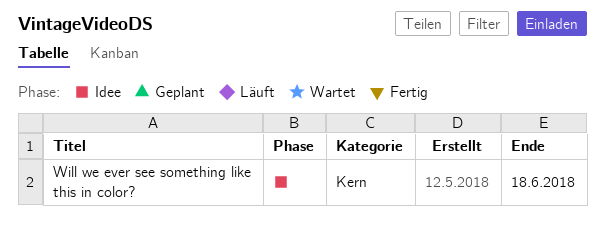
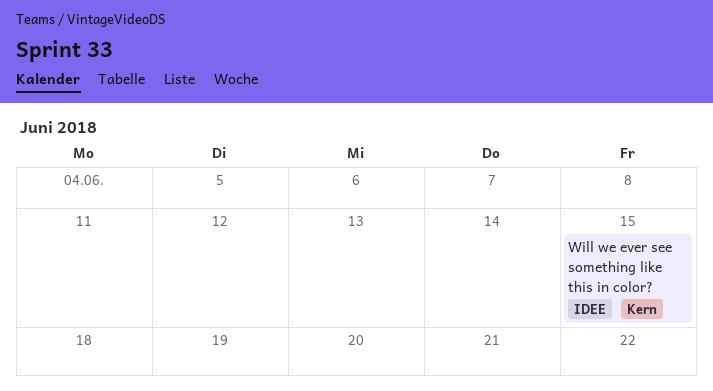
Will we ever see something like this in color?, due: Jun 18 -> Jun 15

